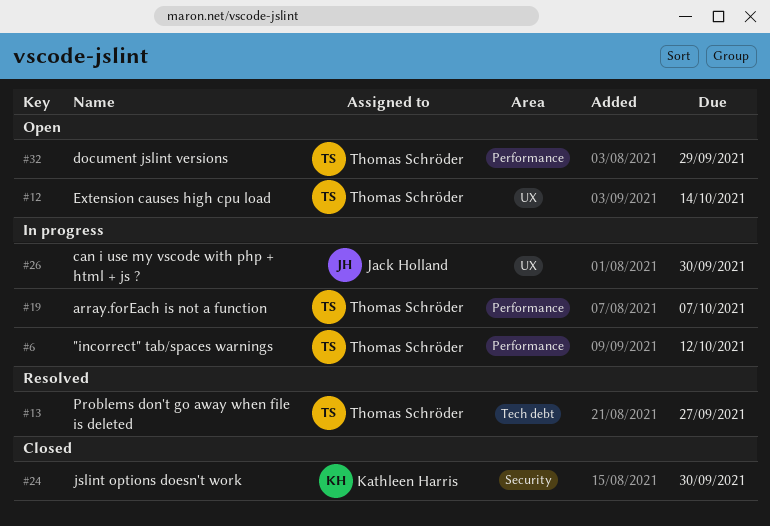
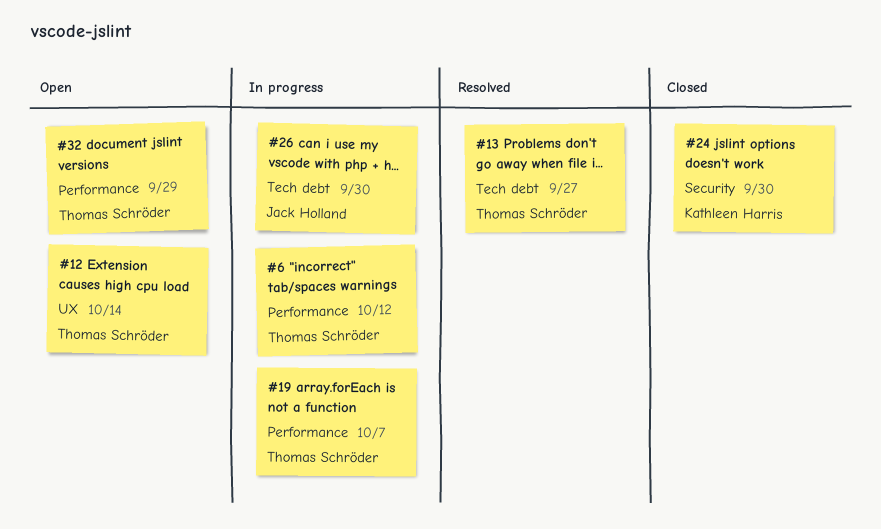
#26, label: UX -> Tech debt

